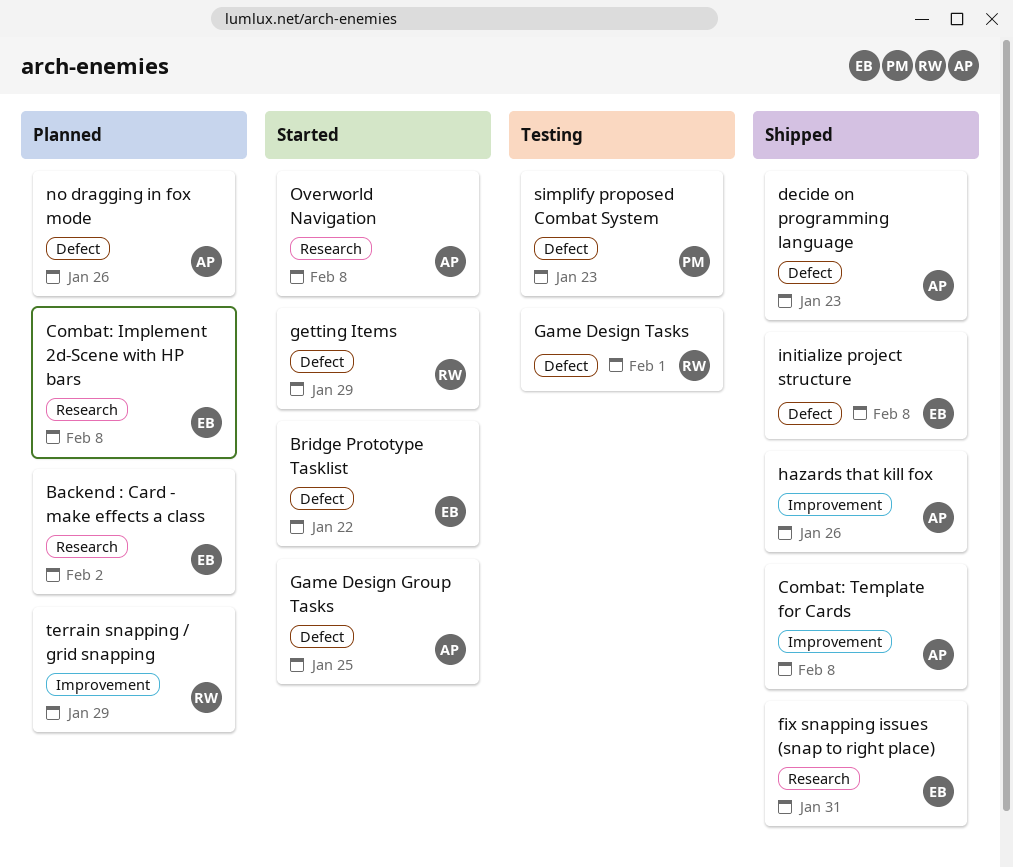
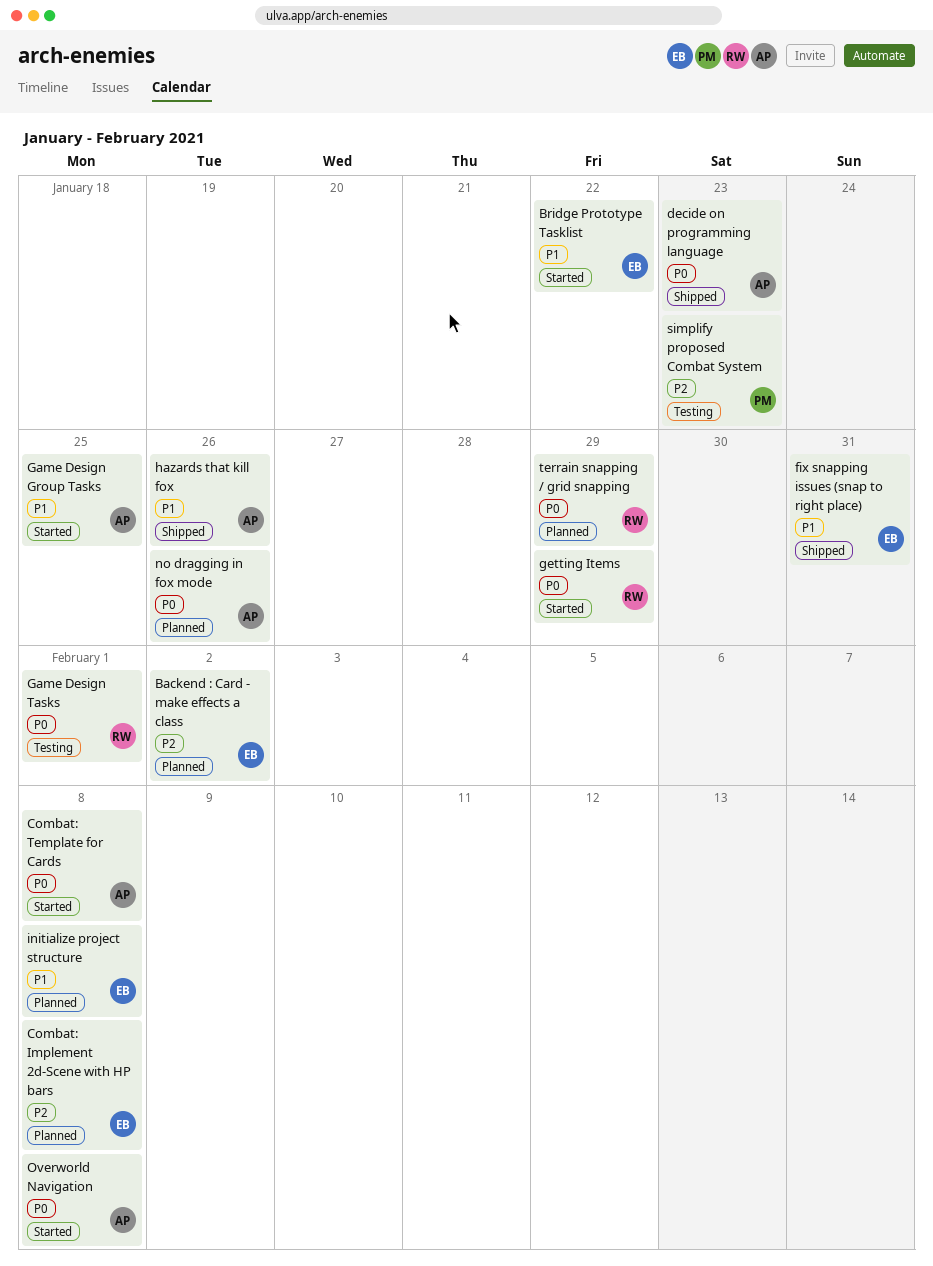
Combat: Template for Cards, status: Shipped -> Started
initialize project structure, status: Shipped -> Planned

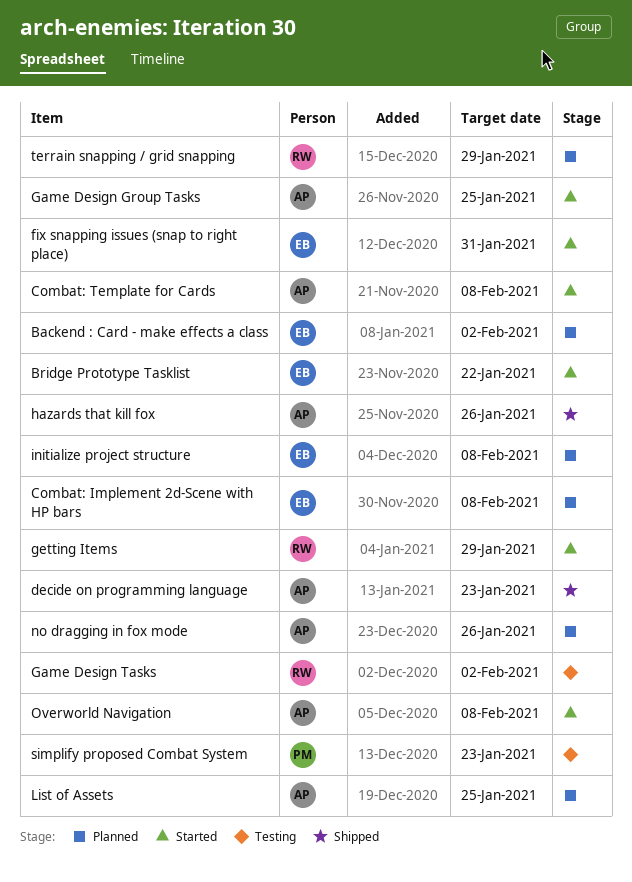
fix snapping issues (snap to right place), status: Shipped -> Started
Game Design Tasks, due: Feb 1 -> Feb 2
List of Assets: none -> present

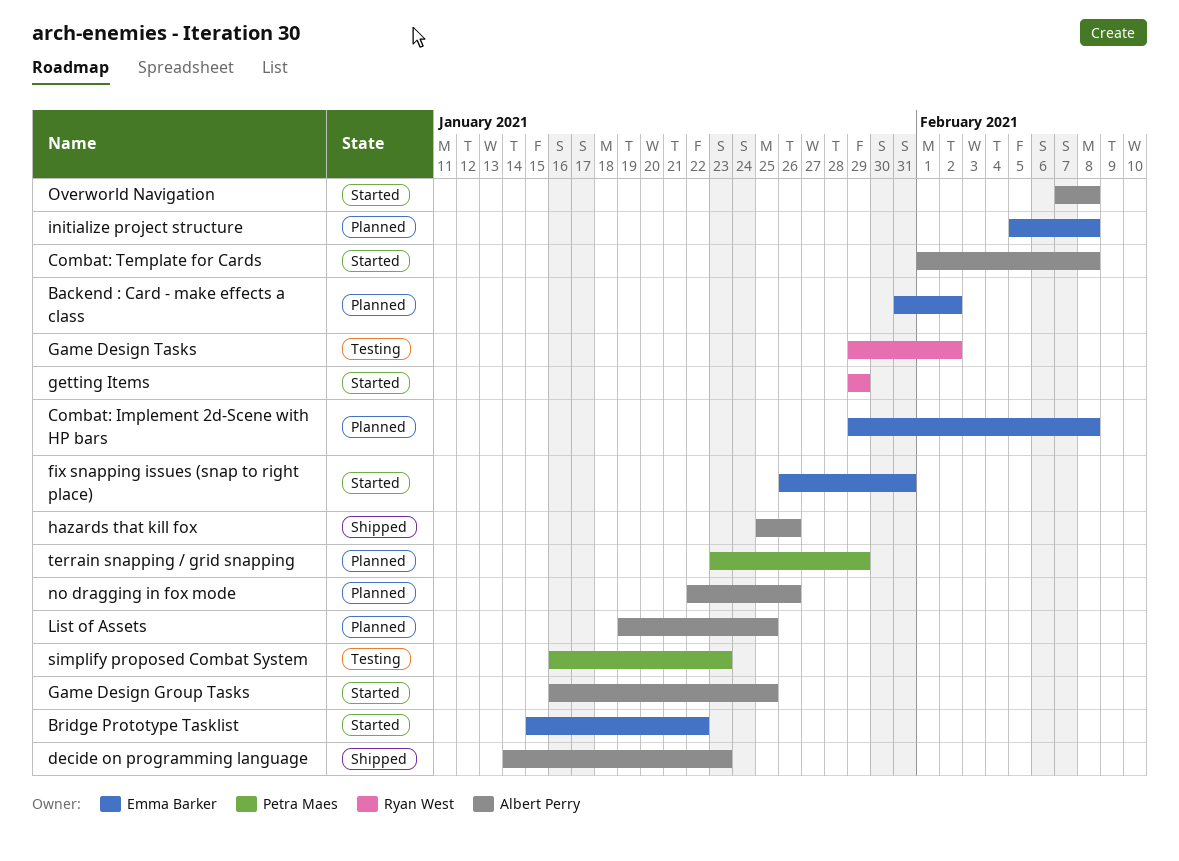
terrain snapping / grid snapping, owner: Ryan West -> Petra Maes

